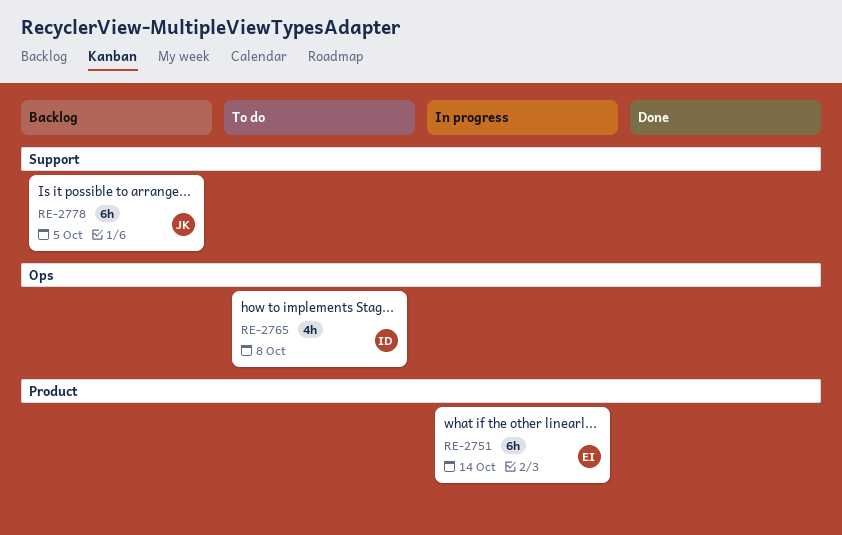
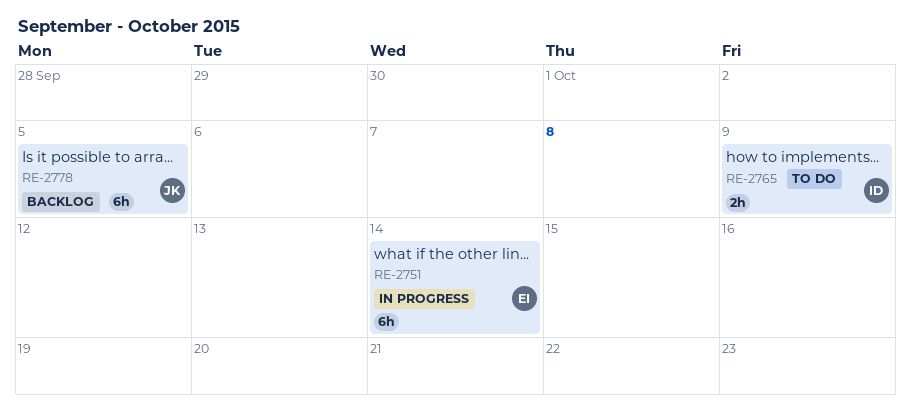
RE-2765, estimate: 4h -> 2h
RE-2765, due: Oct 8 -> Oct 9

